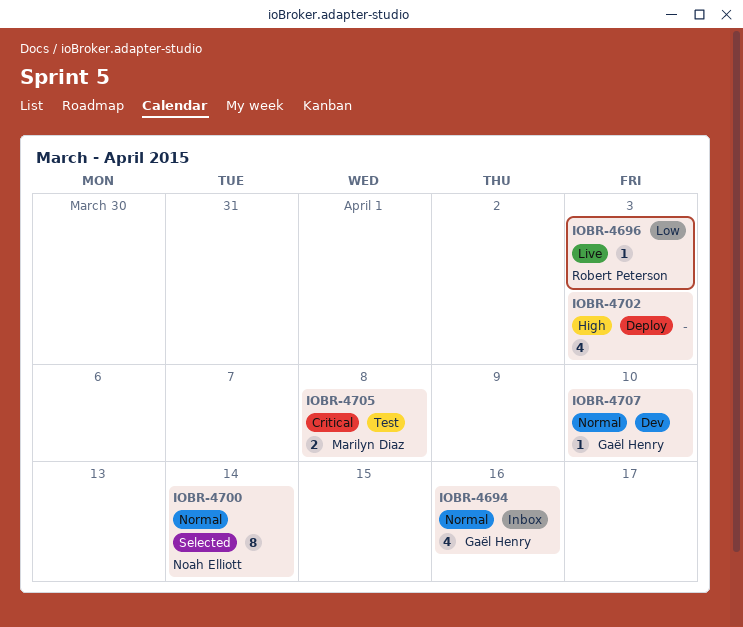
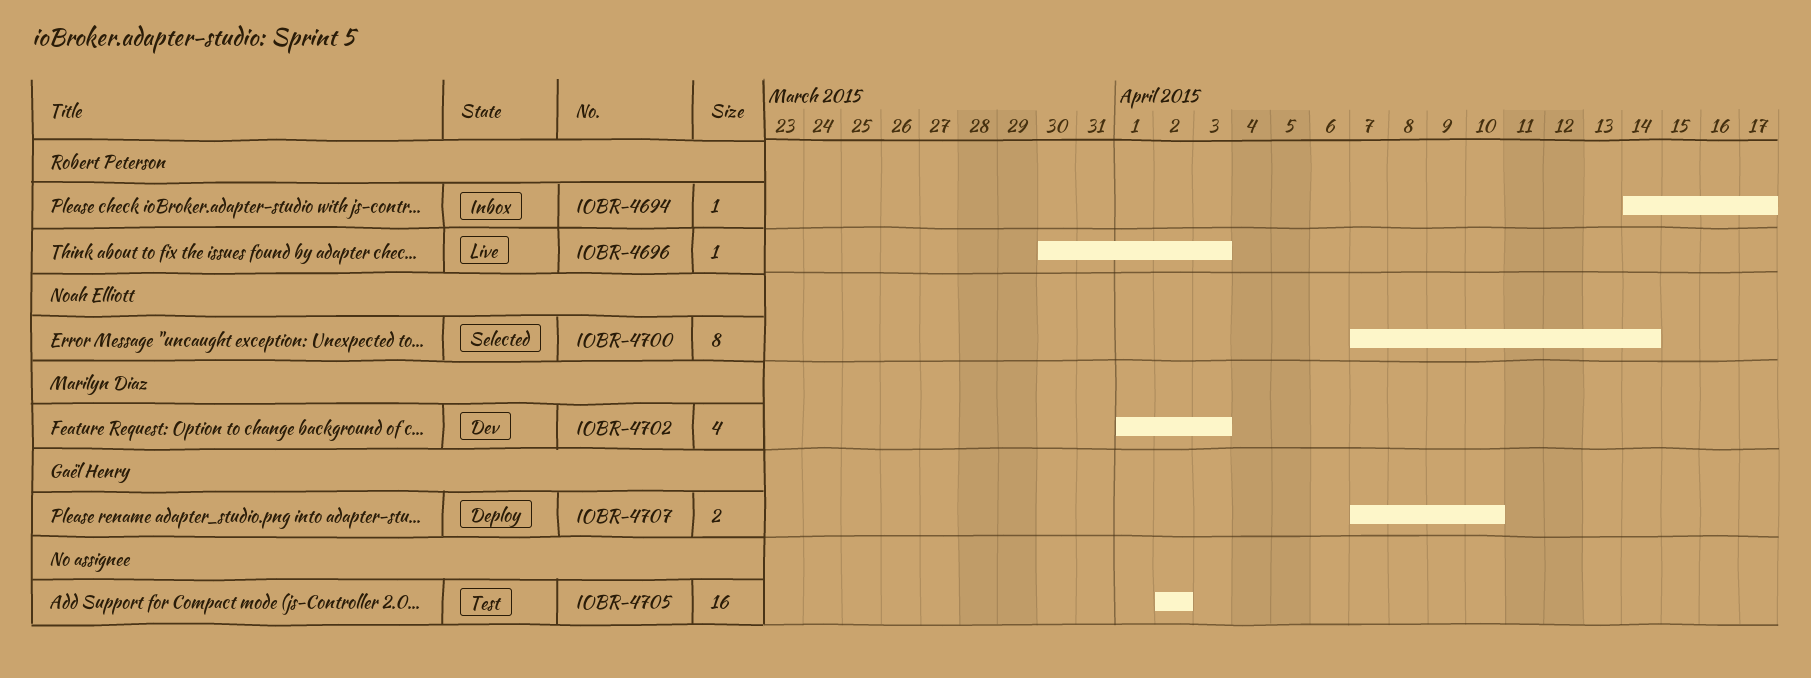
IOBR-4694, owner: Gaël Henry -> Robert Peterson
IOBR-4694, estimate: 4 -> 1
IOBR-4694, due: Apr 16 -> Apr 17
IOBR-4702, status: Deploy -> Dev
IOBR-4702, owner: none -> Marilyn Diaz
IOBR-4705, owner: Marilyn Diaz -> none
IOBR-4705, estimate: 2 -> 16
IOBR-4705, due: Apr 8 -> Apr 2
IOBR-4707, status: Dev -> Deploy
IOBR-4707, estimate: 1 -> 2

